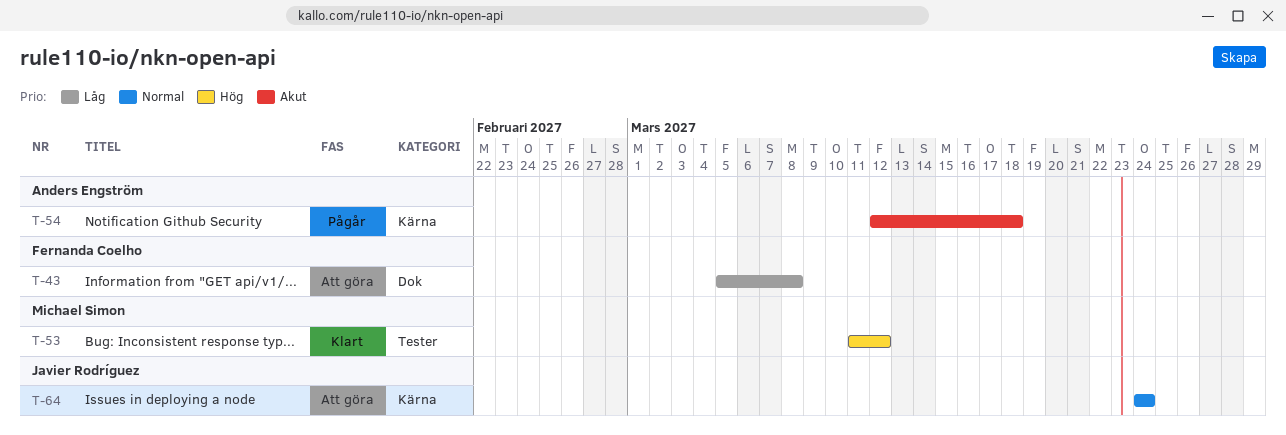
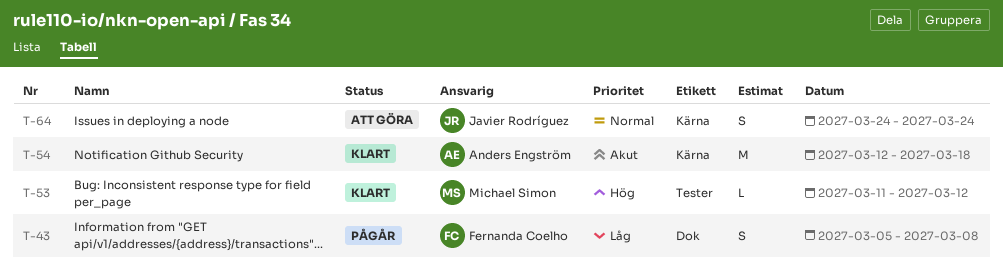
T-43, status: Att göra -> Pågår
T-54, status: Pågår -> Klart

